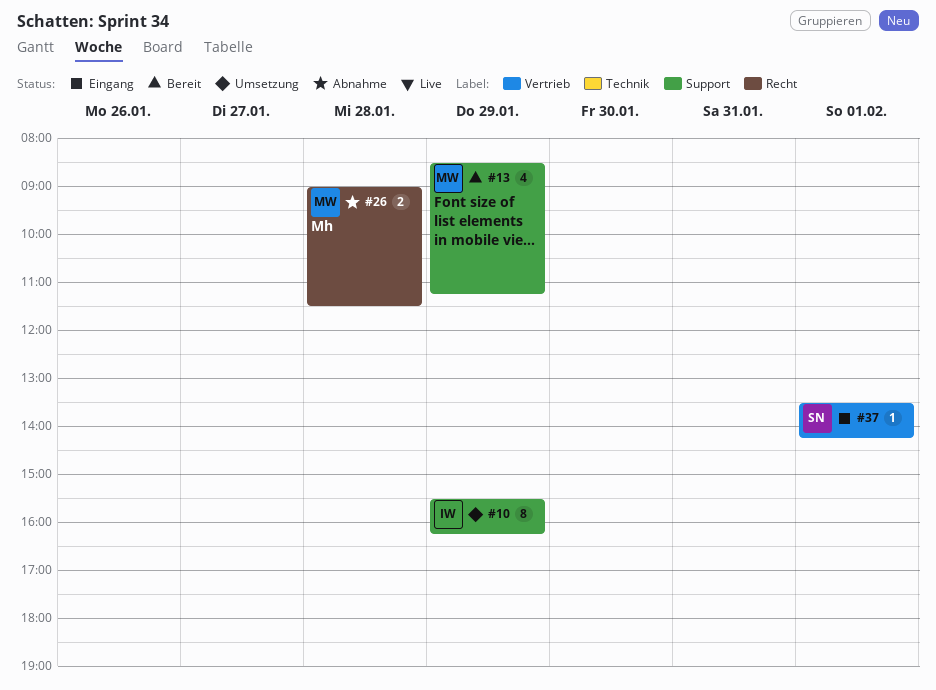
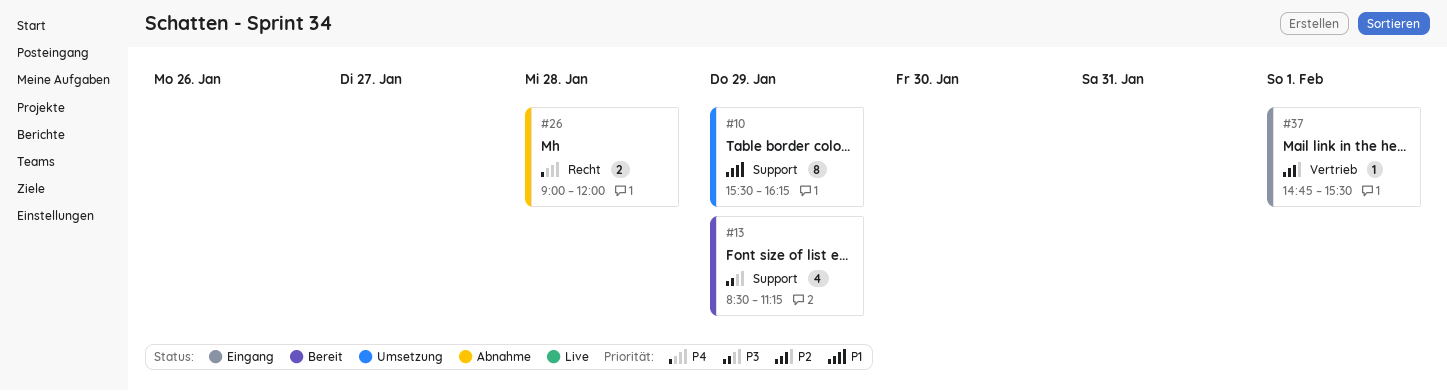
#26, ends: 11:30 -> 12:00
#37, begins: 13:30 -> 14:45
#37, ends: 14:15 -> 15:30

